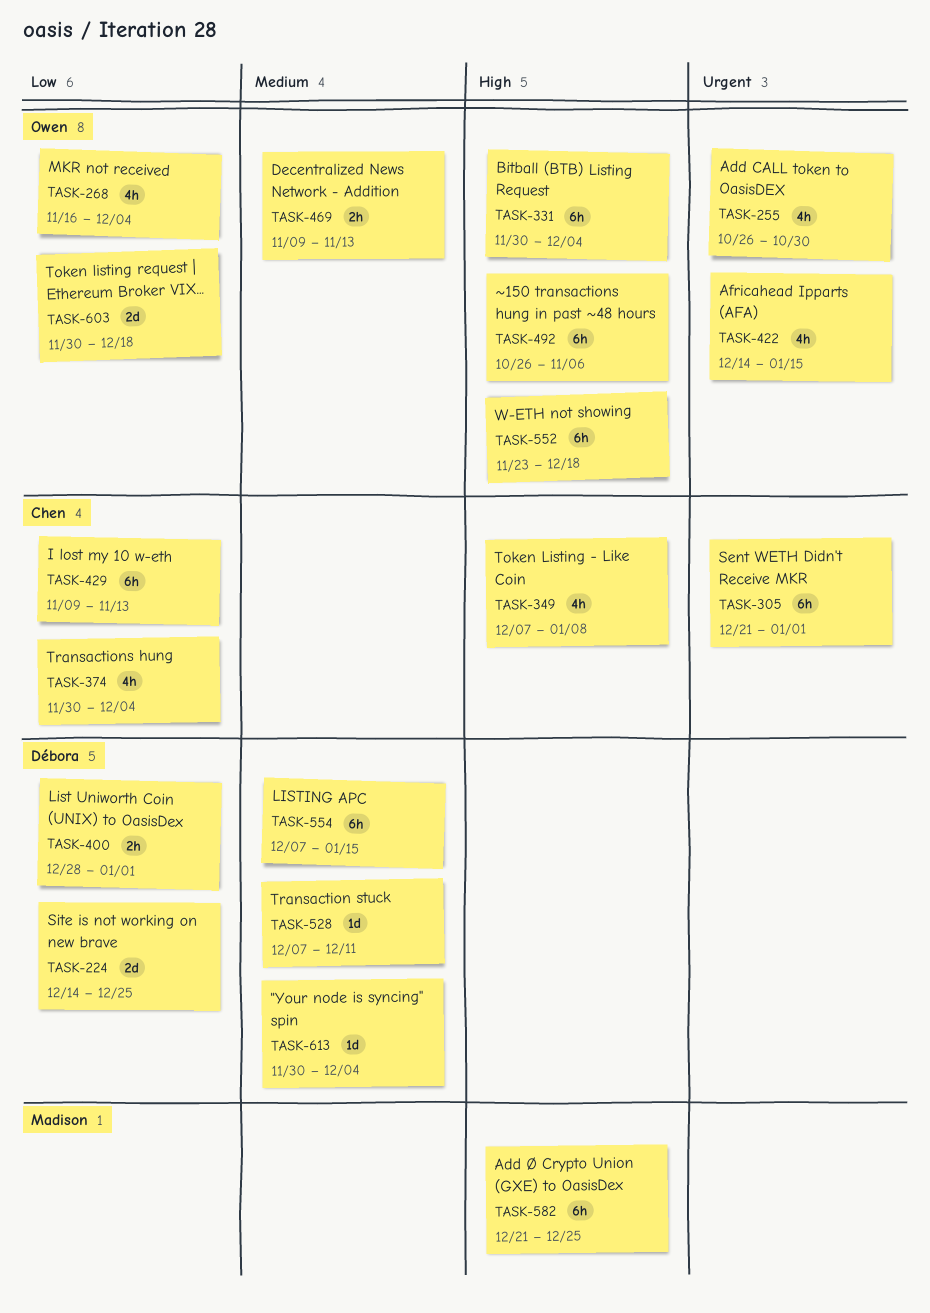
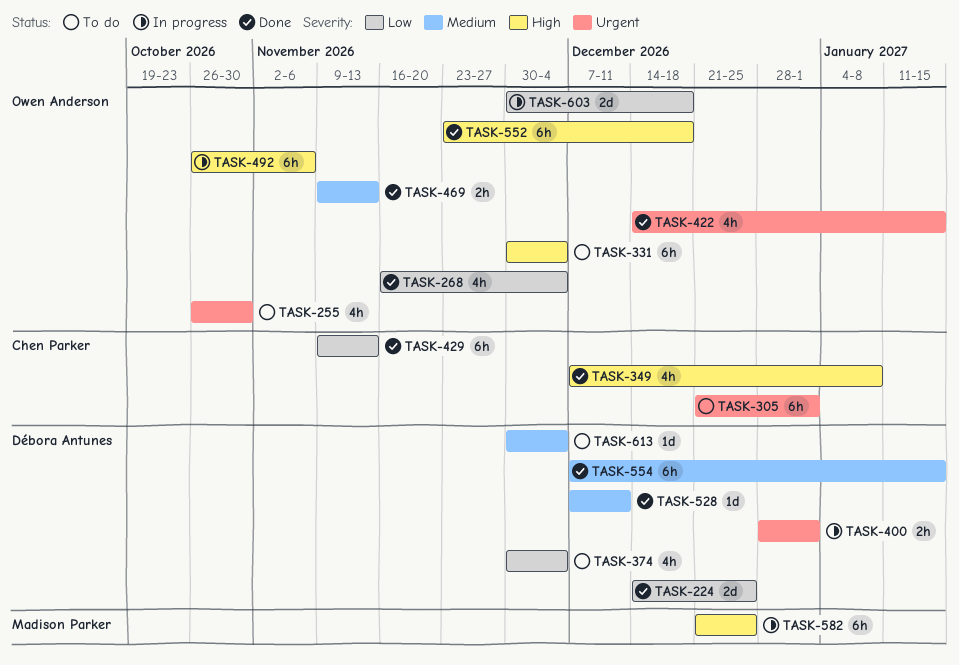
TASK-374, owner: Chen Parker -> Débora Antunes
TASK-400, priority: Low -> Urgent

